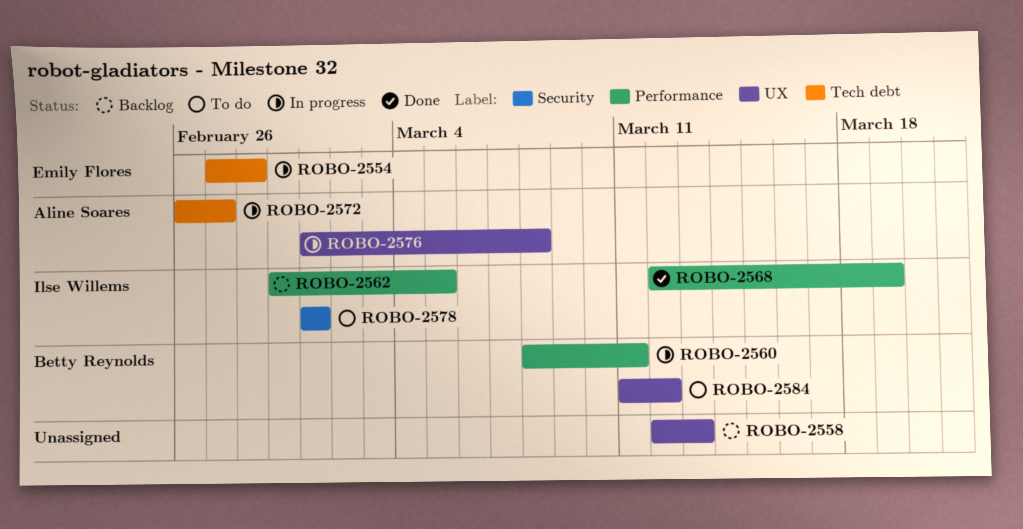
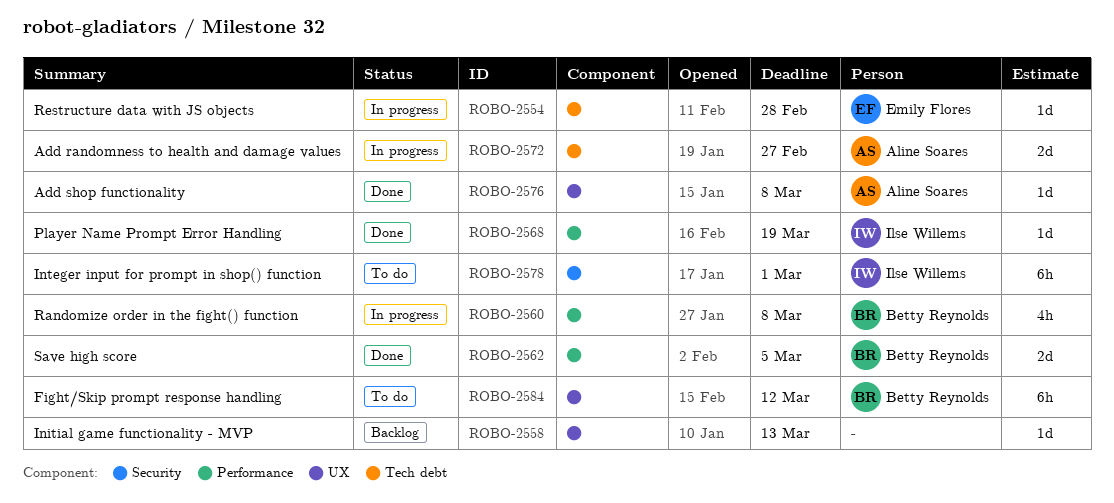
ROBO-2560, due: Mar 11 -> Mar 8
ROBO-2562, status: Backlog -> Done
ROBO-2562, owner: Ilse Willems -> Betty Reynolds
ROBO-2576, status: In progress -> Done

